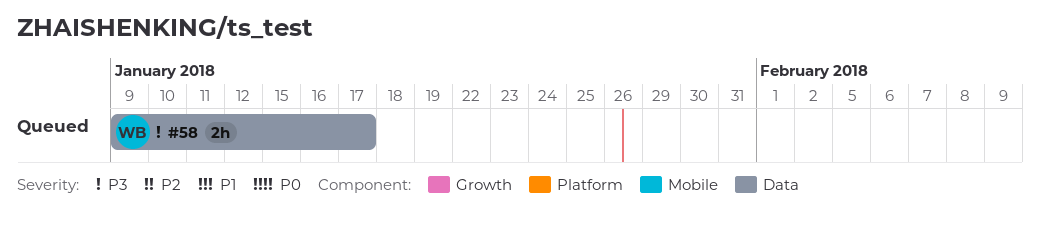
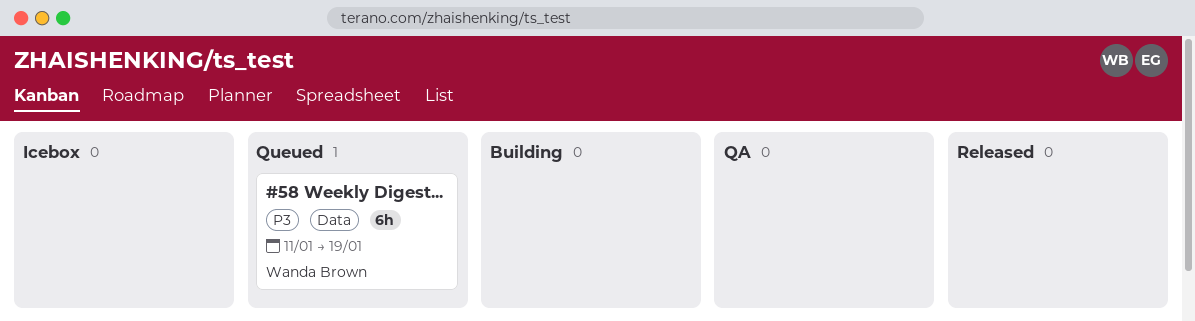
#58, estimate: 2h -> 6h
#58, start: Jan 9 -> Jan 11
#58, due: Jan 17 -> Jan 19

